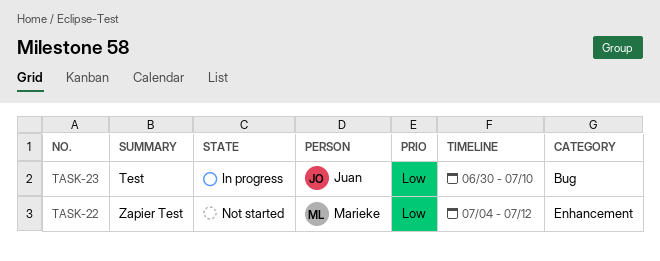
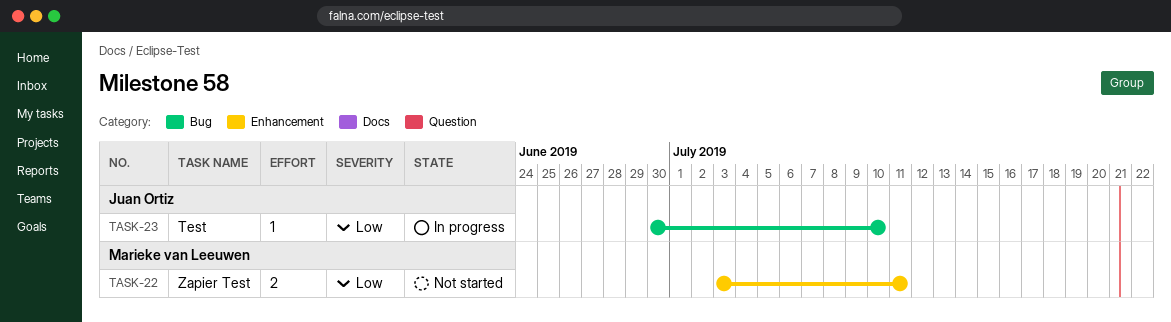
TASK-22, start: Jul 4 -> Jul 3
TASK-22, due: Jul 12 -> Jul 11

